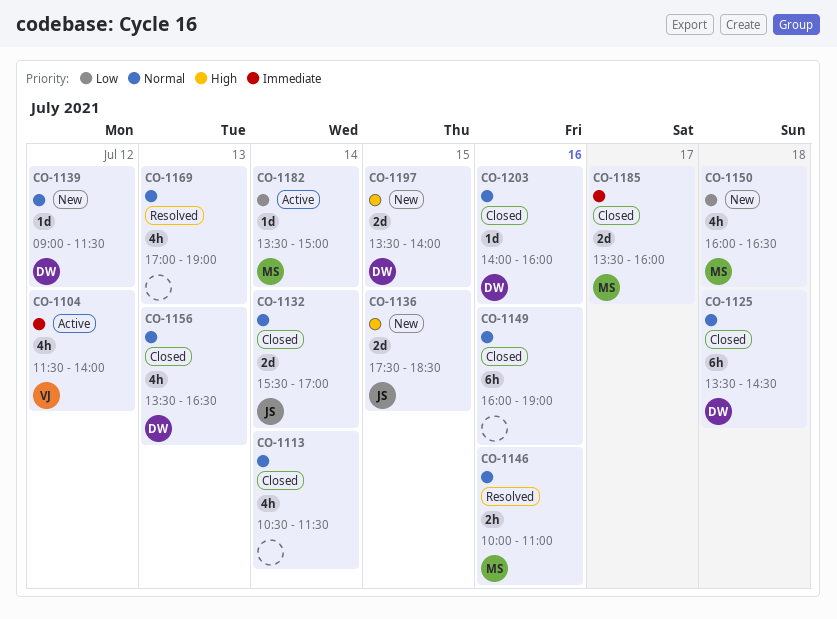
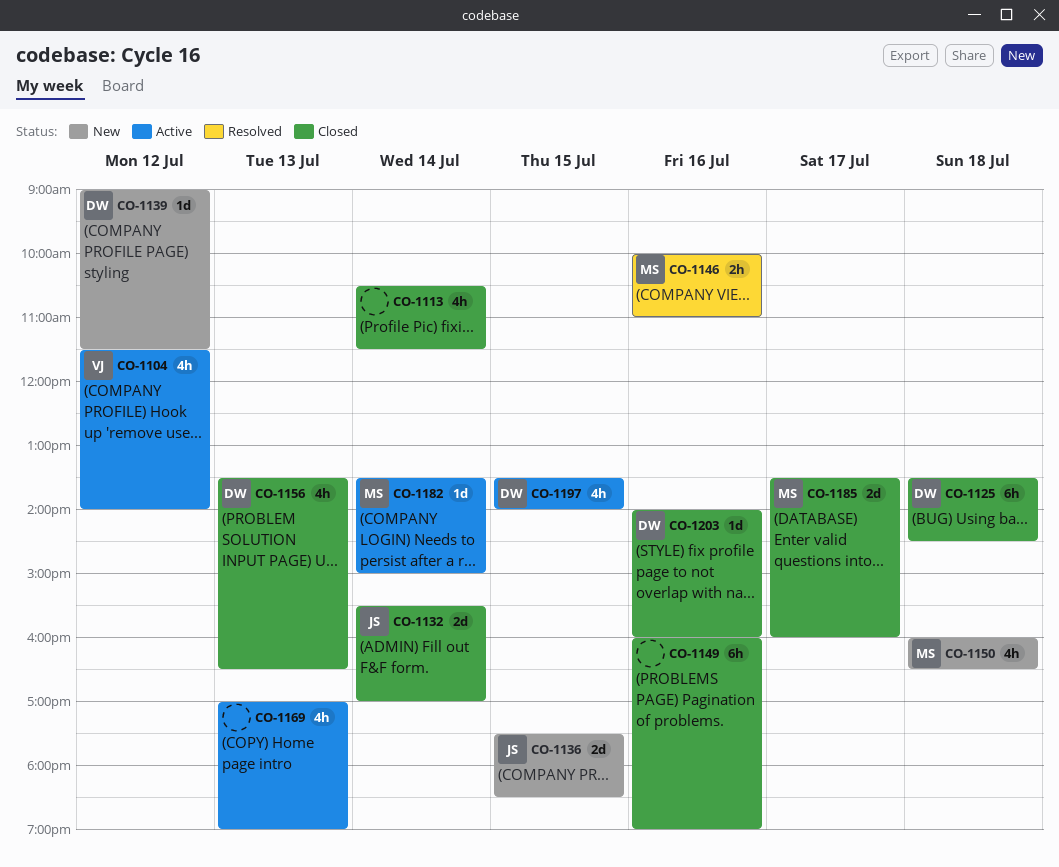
CO-1169, status: Resolved -> Active
CO-1197, status: New -> Active
CO-1197, estimate: 2d -> 4h

